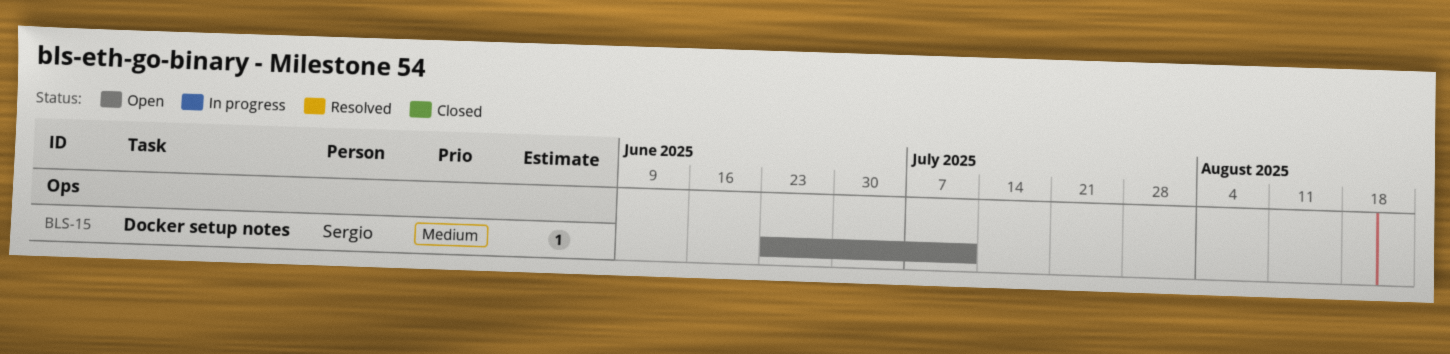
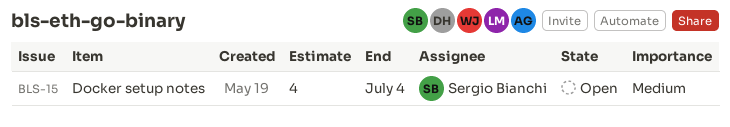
BLS-15, estimate: 1 -> 4
BLS-15, due: Jul 11 -> Jul 4

